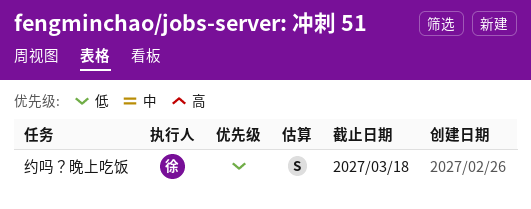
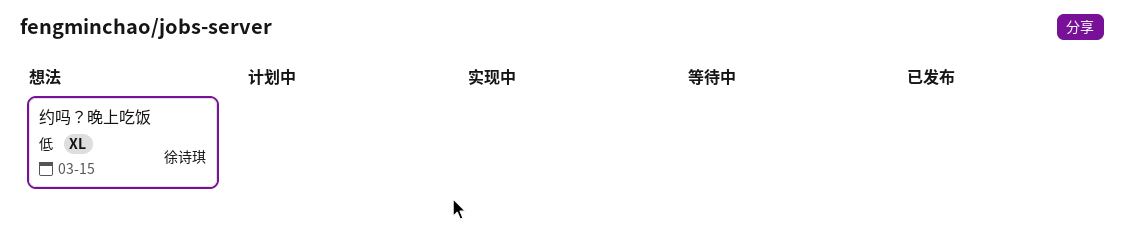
约吗？晚上吃饭, estimate: S -> XL
约吗？晚上吃饭, due: Mar 18 -> Mar 15

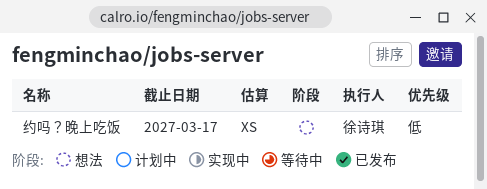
约吗？晚上吃饭, estimate: XL -> XS
约吗？晚上吃饭, due: Mar 15 -> Mar 17

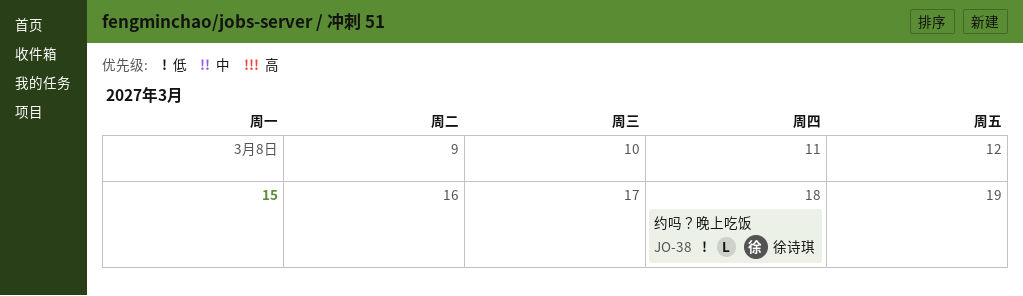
约吗？晚上吃饭, estimate: XS -> L
约吗？晚上吃饭, due: Mar 17 -> Mar 18

